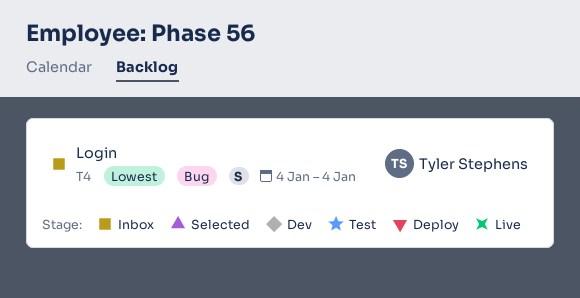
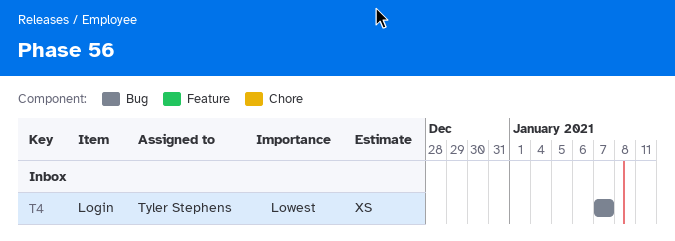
T4, estimate: S -> XS
T4, start: Jan 4 -> Jan 7
T4, due: Jan 4 -> Jan 7

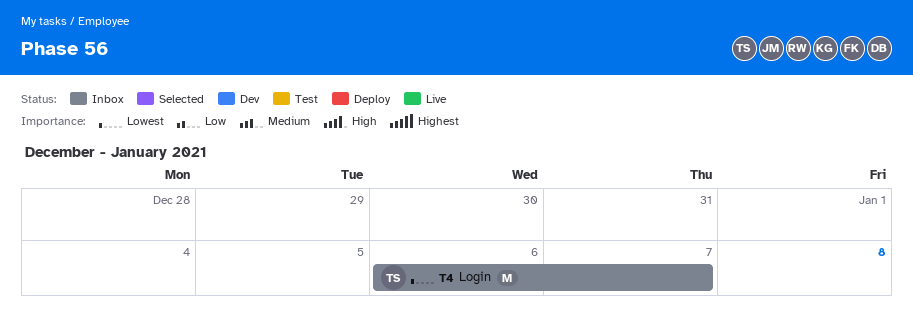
T4, estimate: XS -> M
T4, start: Jan 7 -> Jan 6

